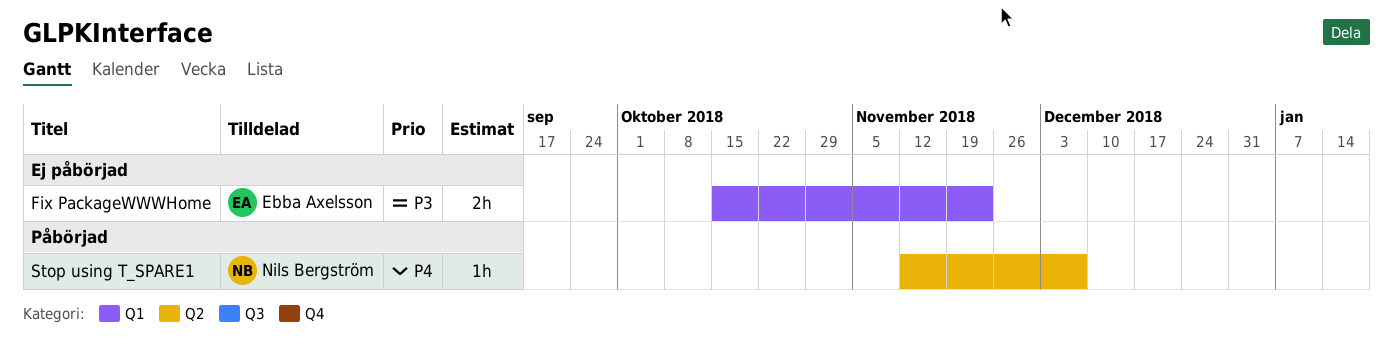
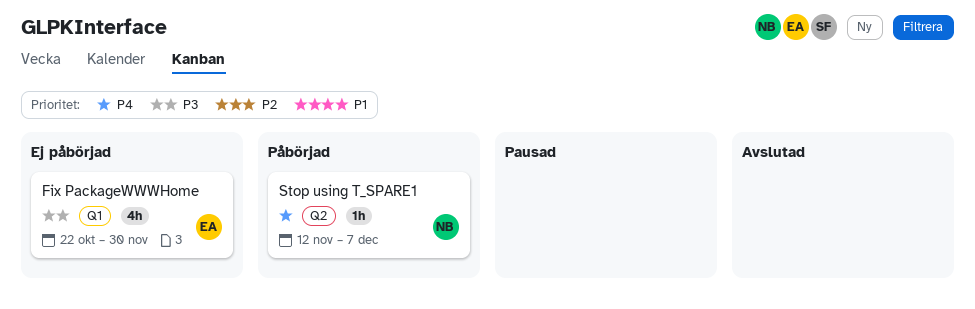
Fix PackageWWWHome, estimate: 2h -> 4h
Fix PackageWWWHome, start: Oct 15 -> Oct 22
Fix PackageWWWHome, due: Nov 23 -> Nov 30

